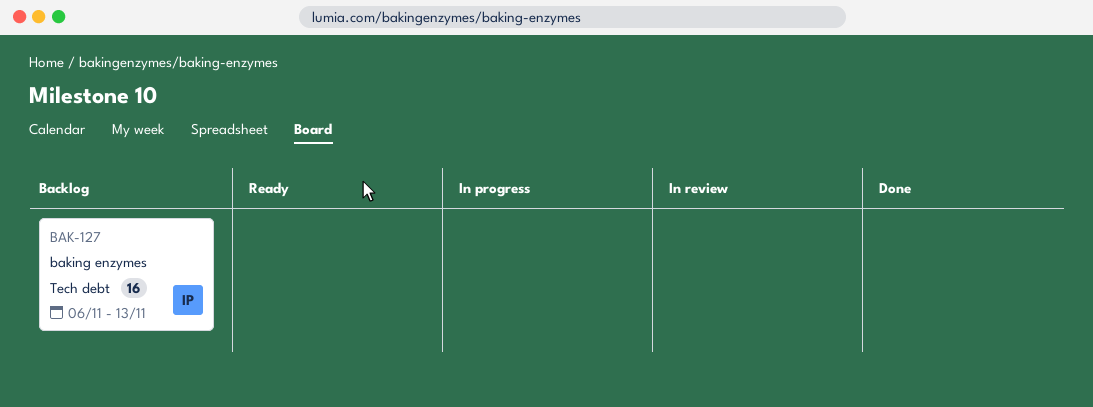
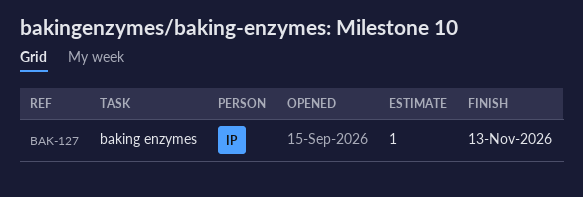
BAK-127, estimate: 16 -> 1

